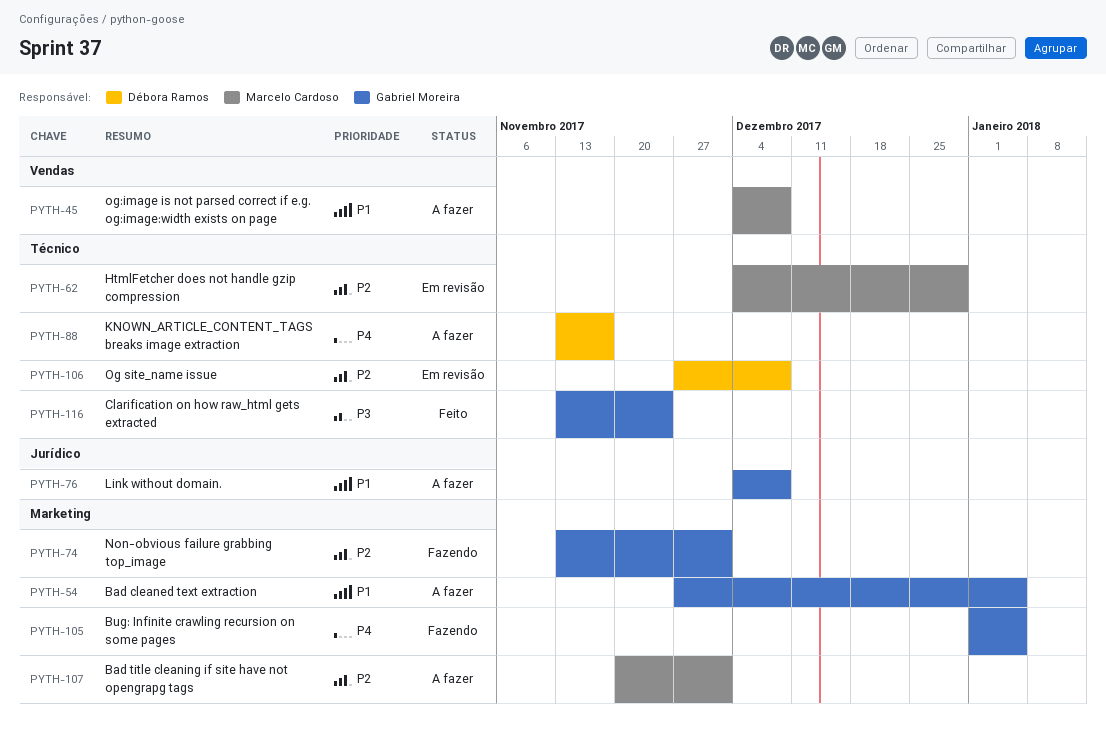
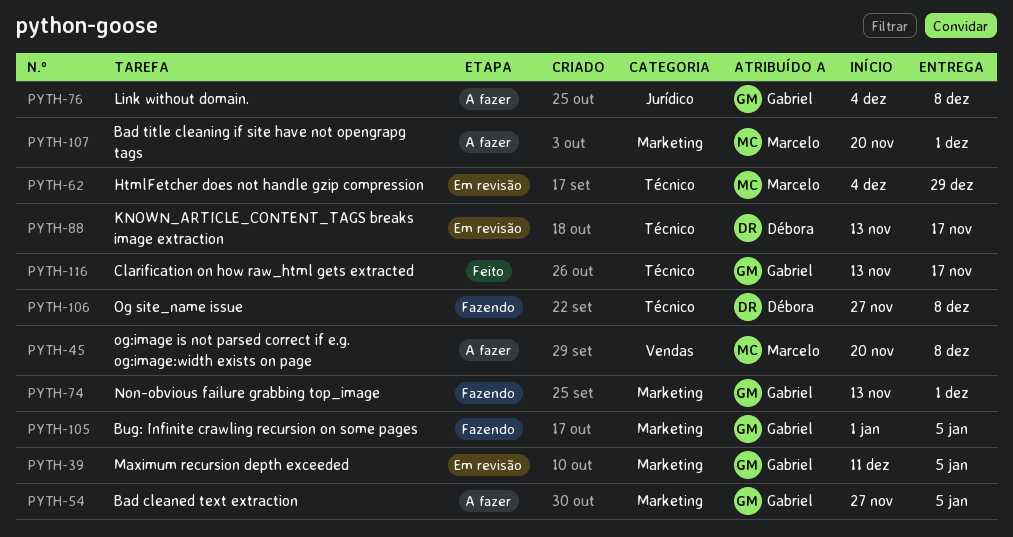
PYTH-39: none -> present
PYTH-45, start: Dec 4 -> Nov 20
PYTH-88, status: A fazer -> Em revisão
PYTH-106, status: Em revisão -> Fazendo
PYTH-116, due: Nov 24 -> Nov 17

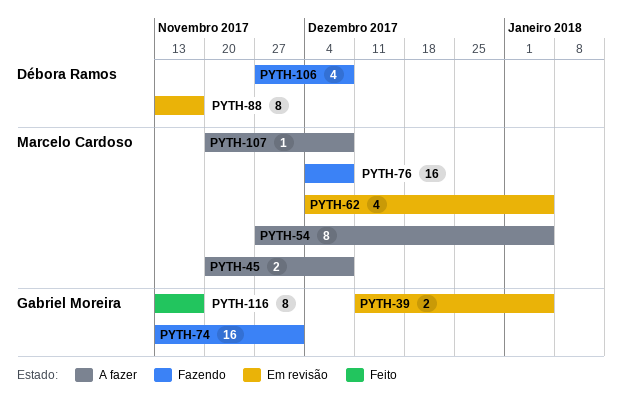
PYTH-54, owner: Gabriel Moreira -> Marcelo Cardoso
PYTH-62, due: Dec 29 -> Jan 5
PYTH-76, status: A fazer -> Fazendo
PYTH-76, owner: Gabriel Moreira -> Marcelo Cardoso
PYTH-105: present -> none
PYTH-107, due: Dec 1 -> Dec 8

